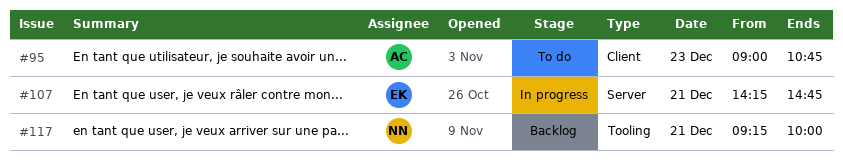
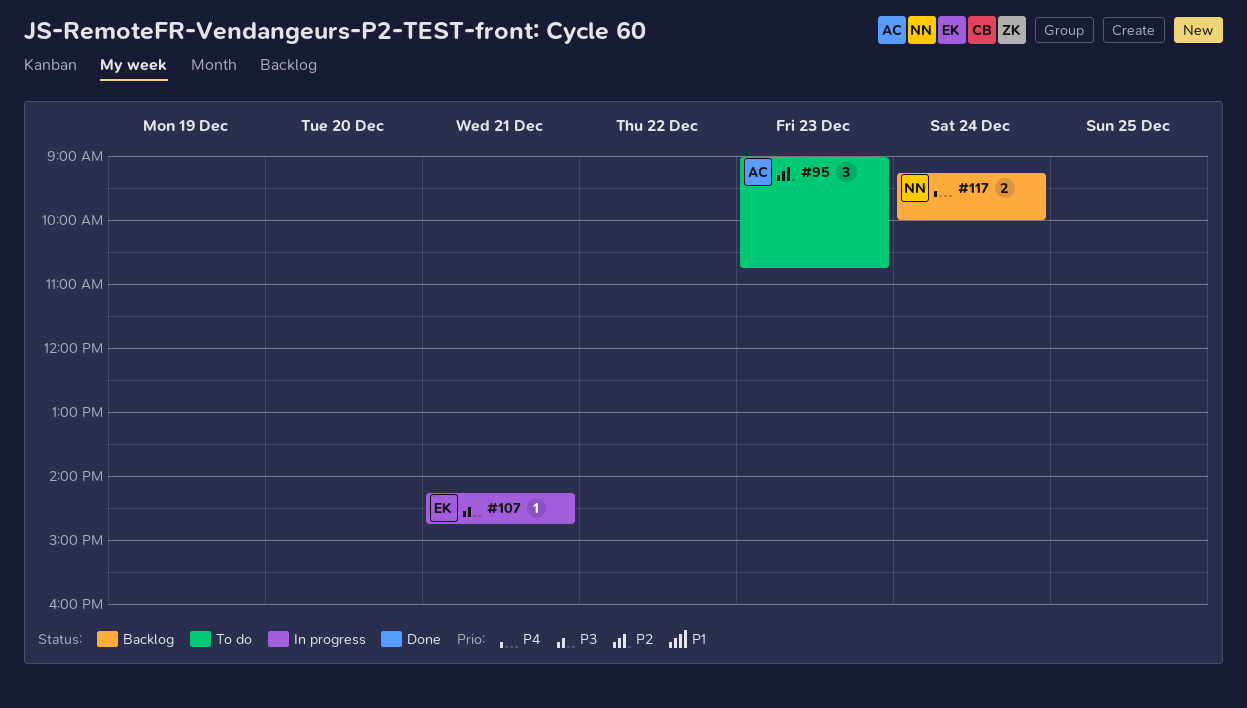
#117, day: Dec 21 -> Dec 24

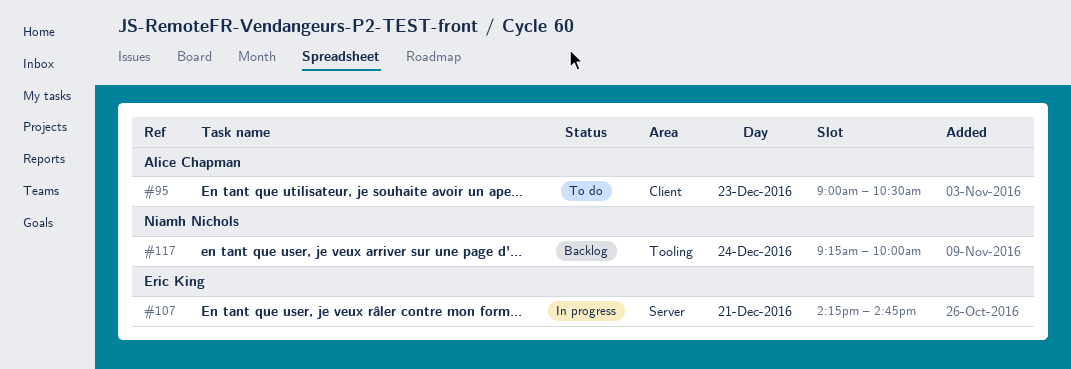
#95, ends: 10:45 -> 10:30

